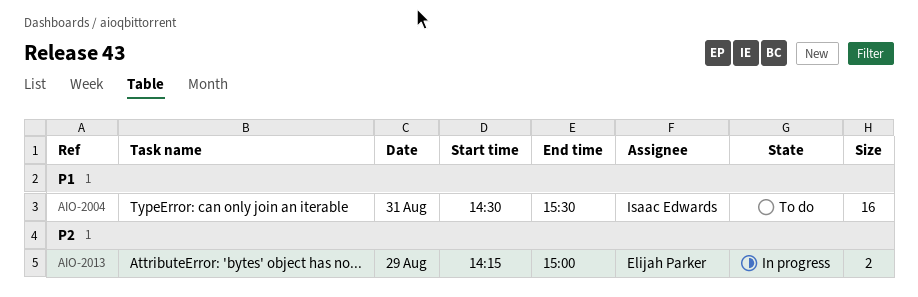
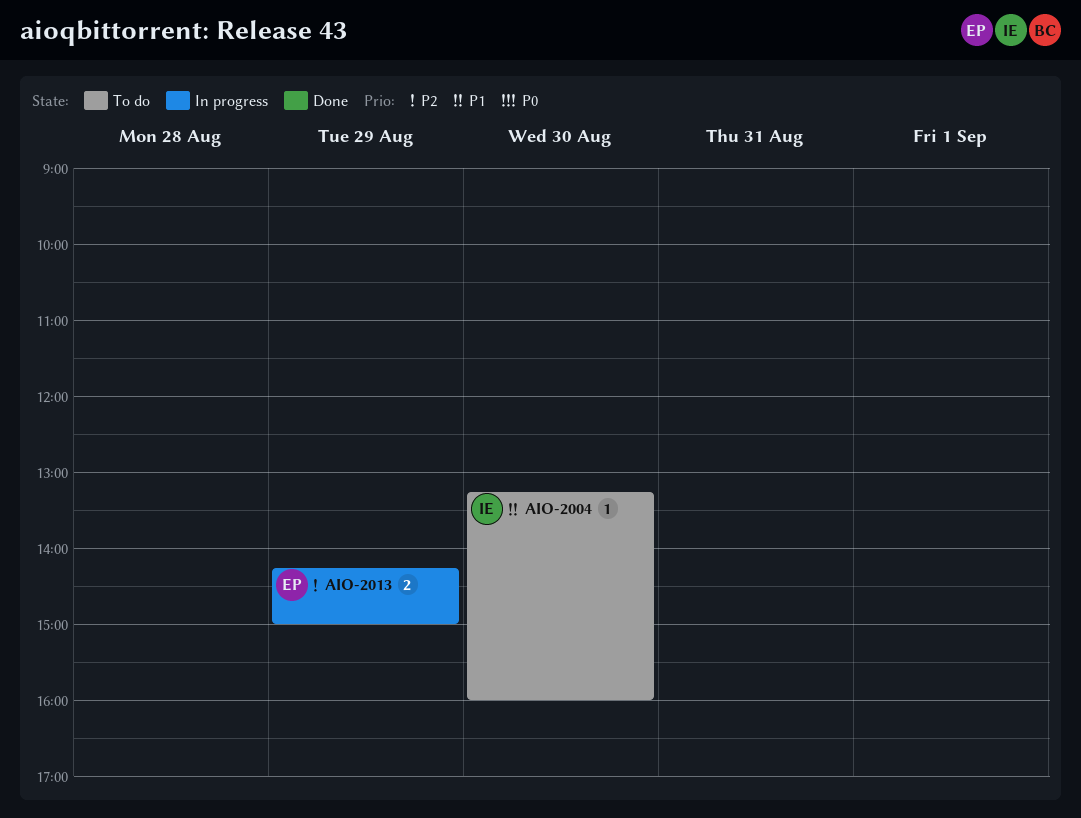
AIO-2004, estimate: 16 -> 1
AIO-2004, day: Aug 31 -> Aug 30
AIO-2004, begins: 14:30 -> 13:15
AIO-2004, ends: 15:30 -> 16:00

